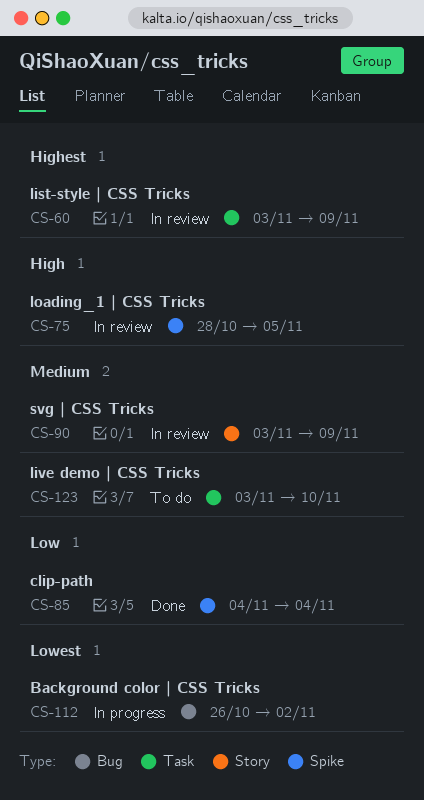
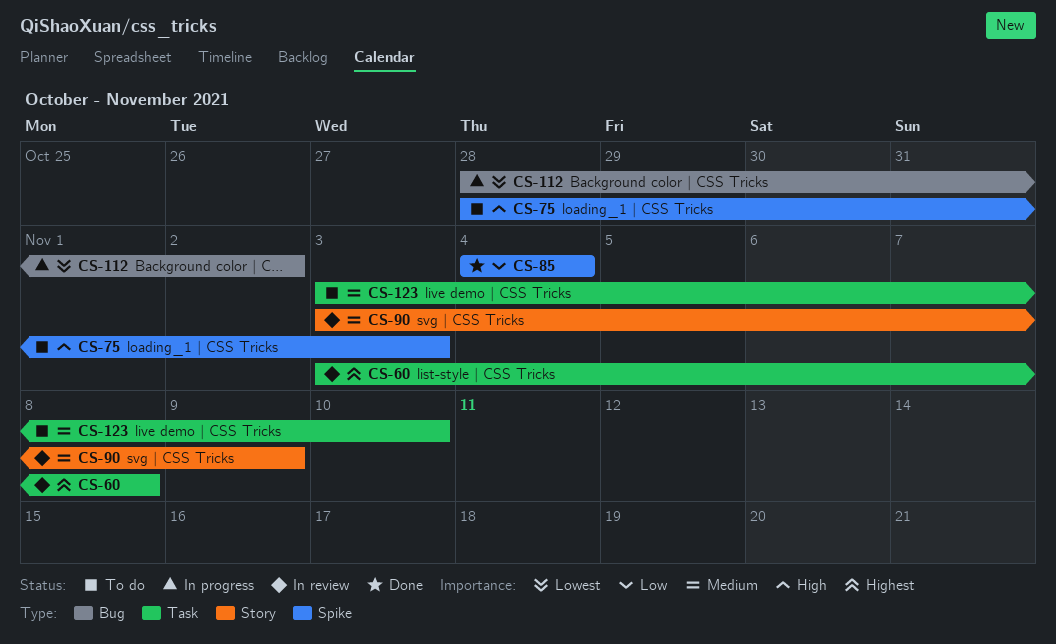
CS-60, due: Nov 9 -> Nov 8
CS-75, status: In review -> To do
CS-75, due: Nov 5 -> Nov 3
CS-112, start: Oct 26 -> Oct 28

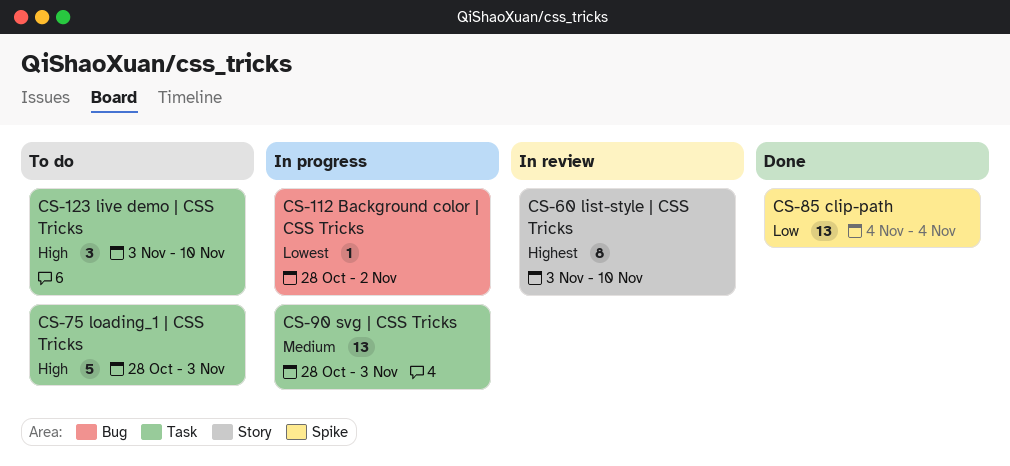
CS-60, label: Task -> Story
CS-60, due: Nov 8 -> Nov 10
CS-75, label: Spike -> Task
CS-90, status: In review -> In progress
CS-90, label: Story -> Task
CS-90, start: Nov 3 -> Oct 28
CS-90, due: Nov 9 -> Nov 3
CS-123, priority: Medium -> High

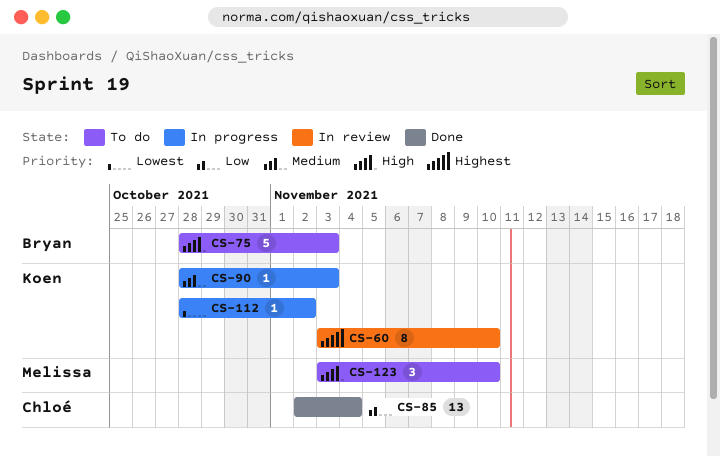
CS-85, start: Nov 4 -> Nov 2
CS-90, estimate: 13 -> 1

